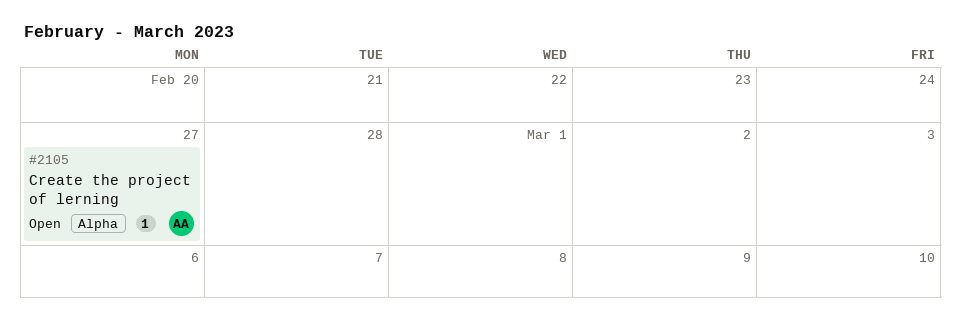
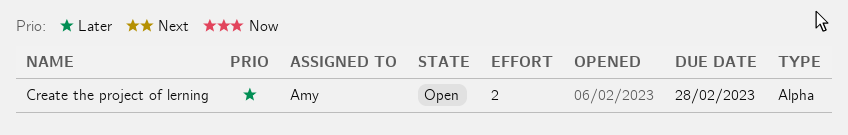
Create the project of lerning, estimate: 1 -> 2
Create the project of lerning, due: Feb 27 -> Feb 28

